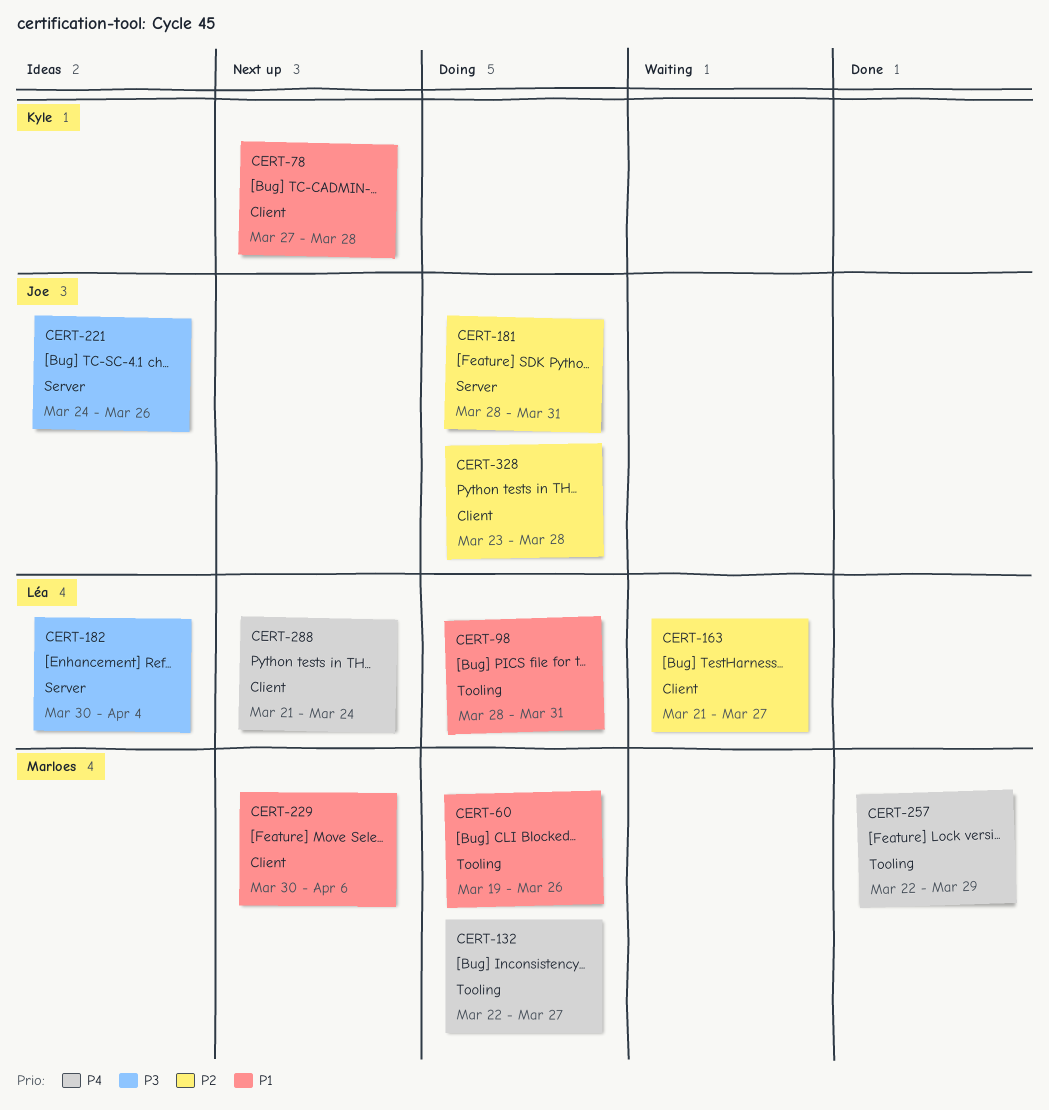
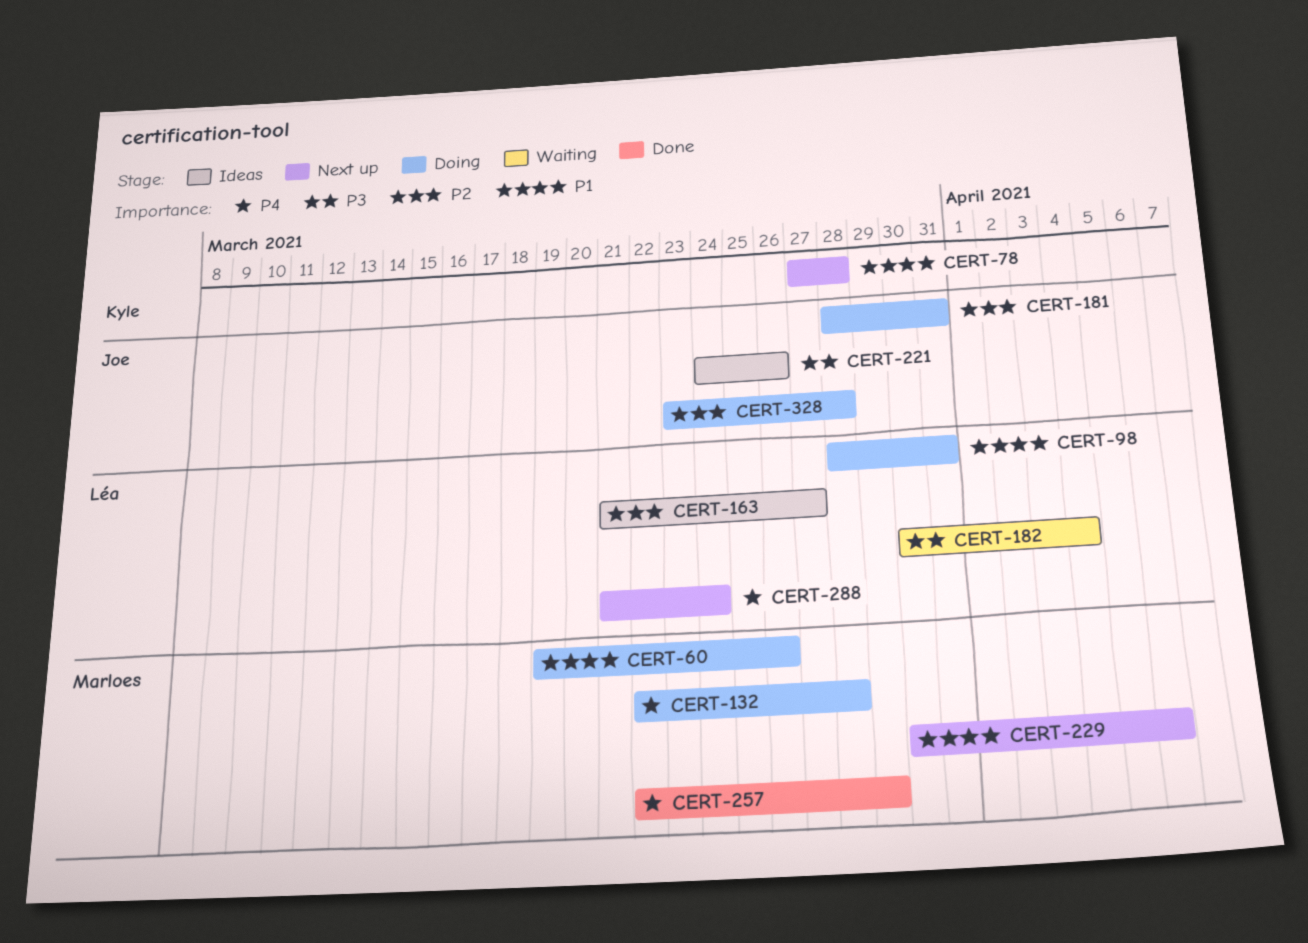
CERT-132, due: Mar 27 -> Mar 28
CERT-163, status: Waiting -> Ideas
CERT-182, status: Ideas -> Waiting

